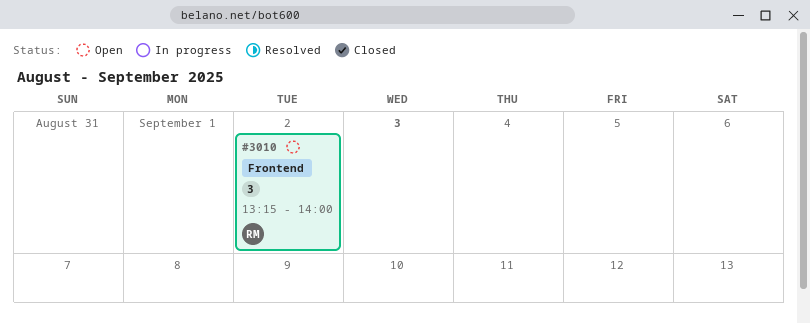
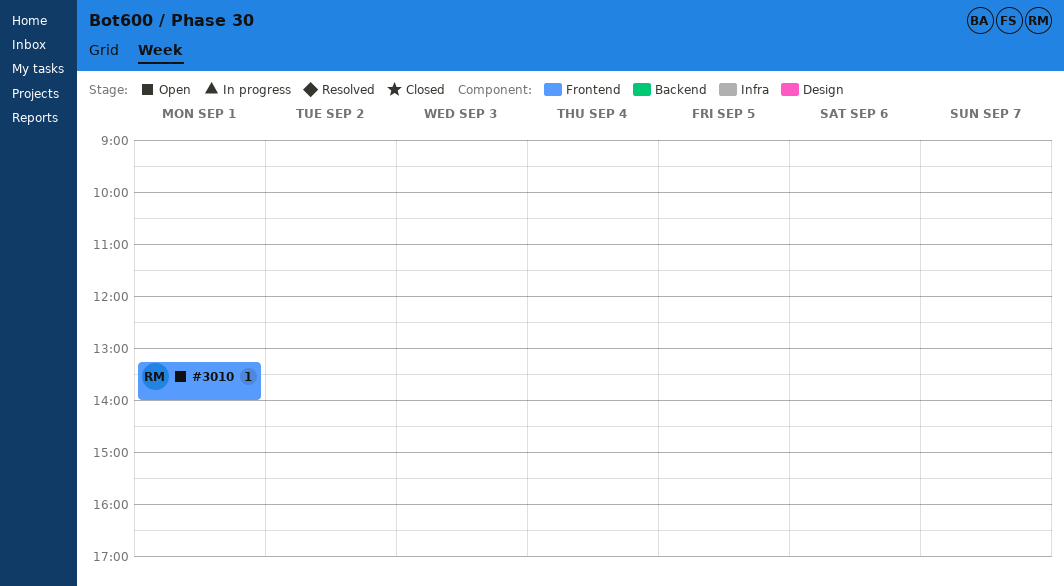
#3010, estimate: 3 -> 1
#3010, day: Sep 2 -> Sep 1

